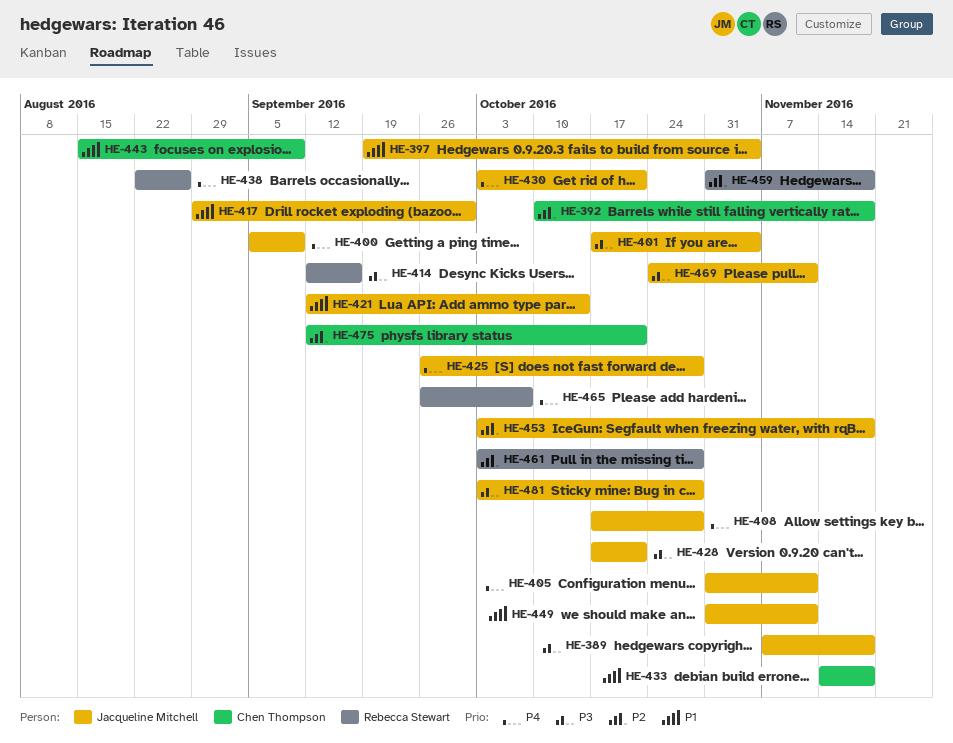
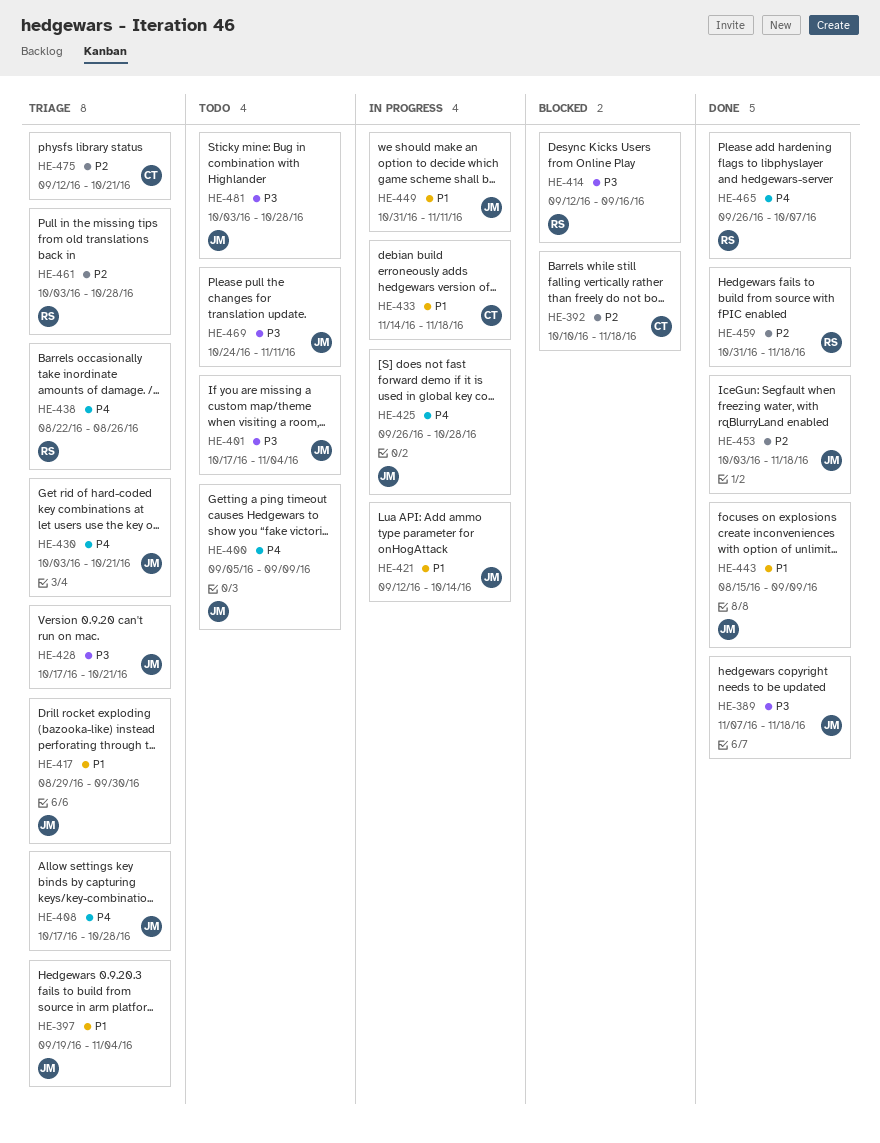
HE-405: present -> none
HE-443, owner: Chen Thompson -> Jacqueline Mitchell

